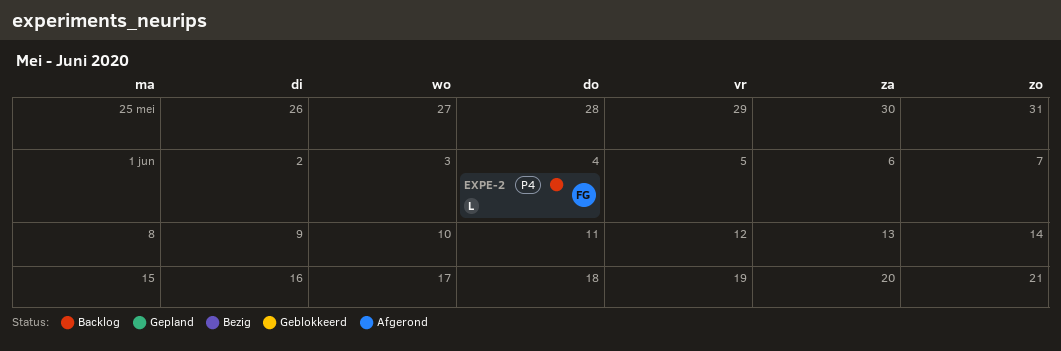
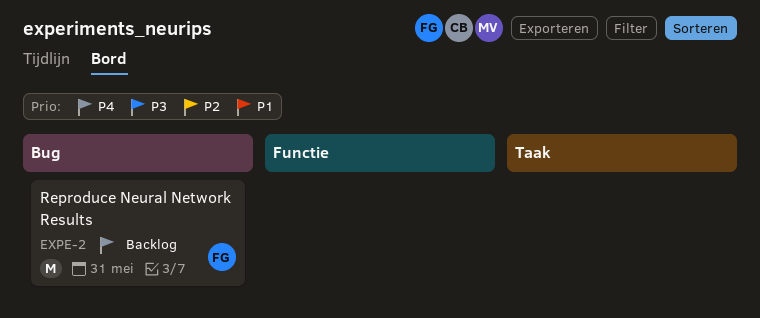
EXPE-2, estimate: L -> M
EXPE-2, due: Jun 4 -> May 31

